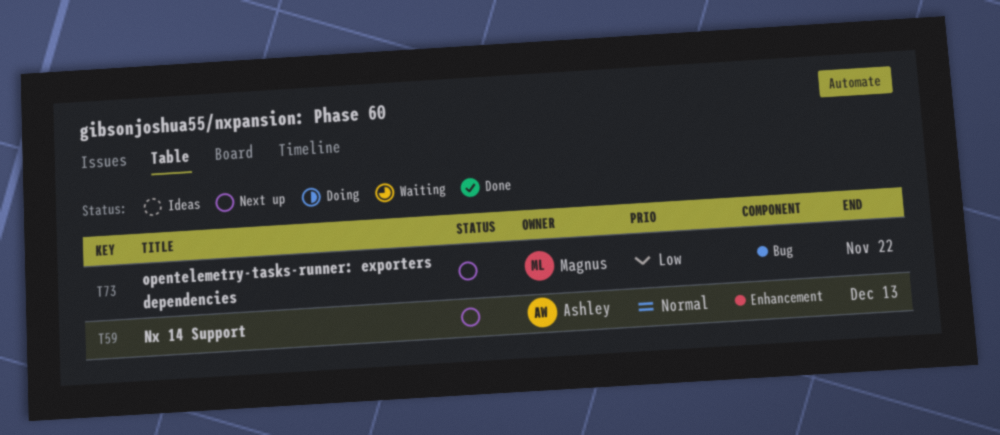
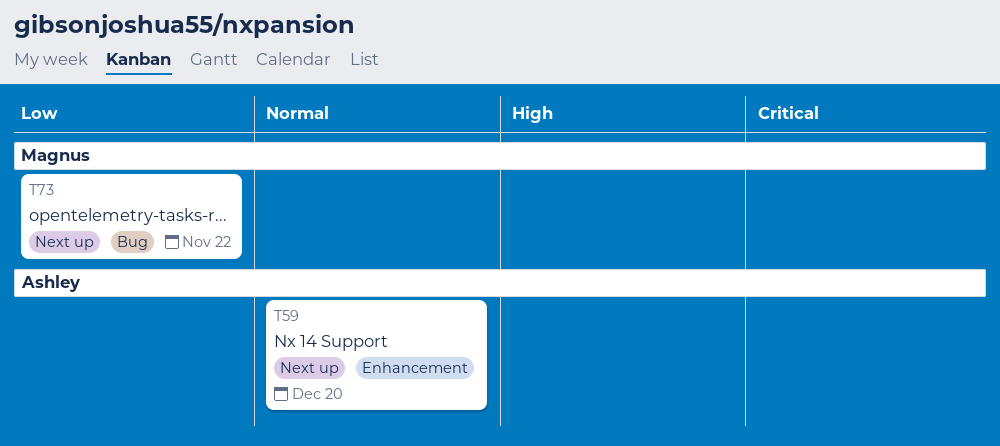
T59, due: Dec 13 -> Dec 20

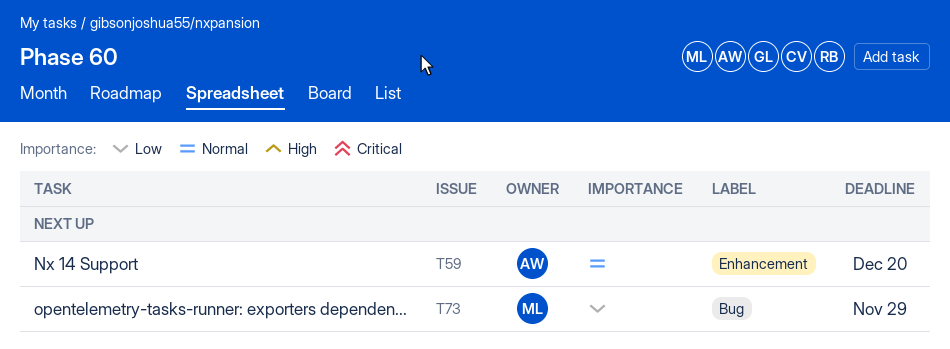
T73, due: Nov 22 -> Nov 29

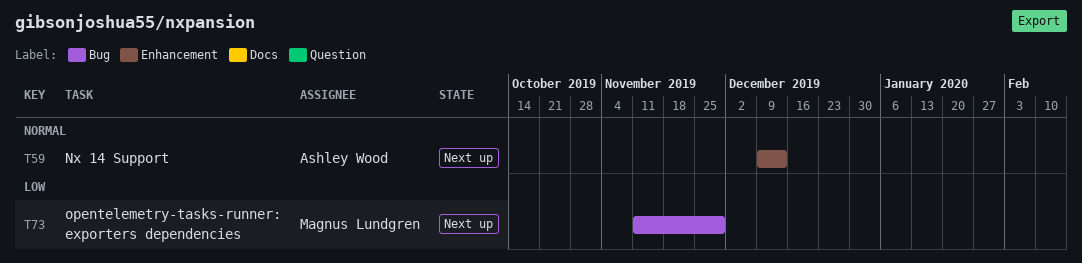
T59, due: Dec 20 -> Dec 13

